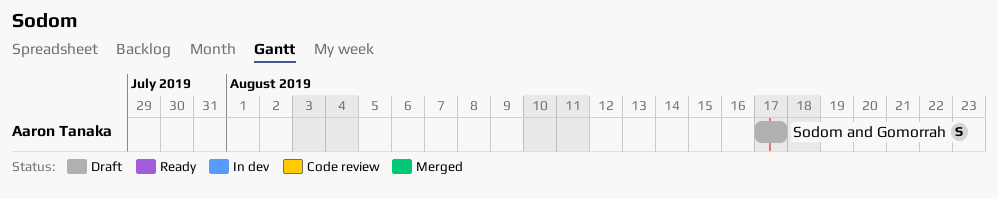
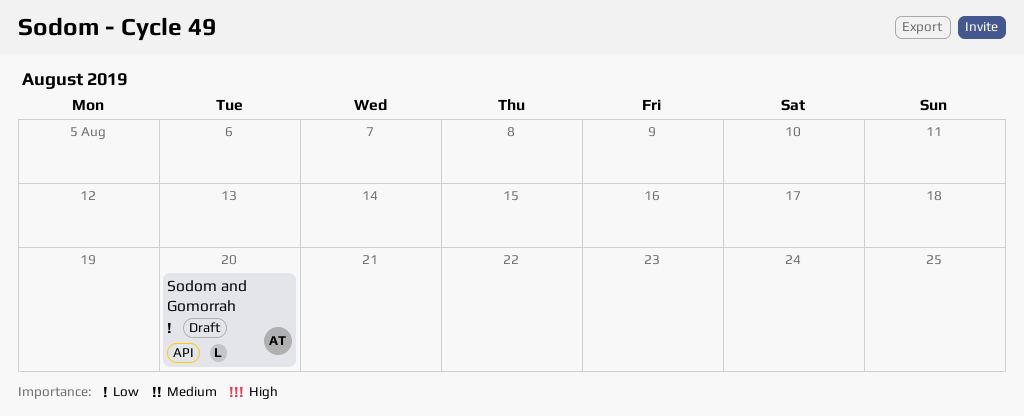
Sodom and Gomorrah, estimate: S -> L
Sodom and Gomorrah, due: Aug 17 -> Aug 20

